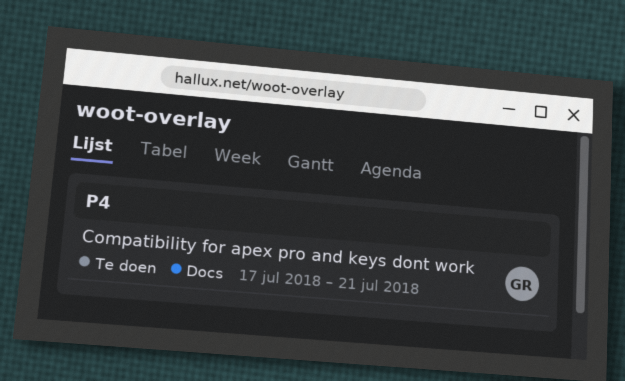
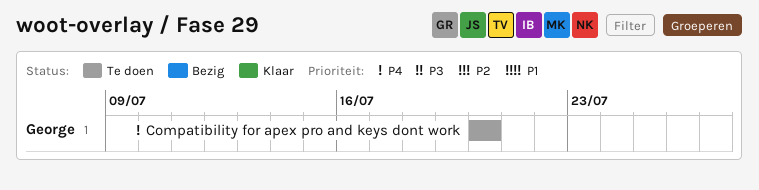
Compatibility for apex pro and keys dont work, start: Jul 17 -> Jul 20
Compatibility for apex pro and keys dont work, due: Jul 21 -> Jul 20

